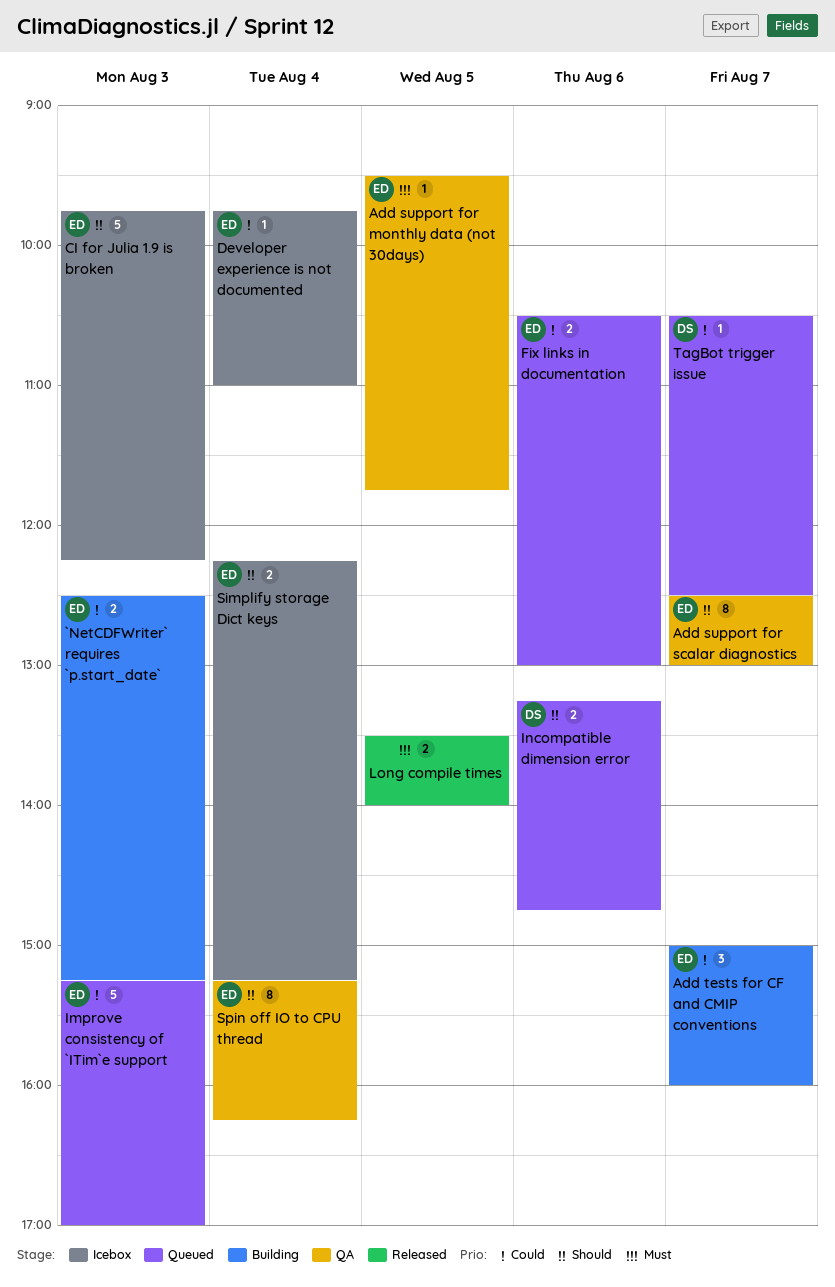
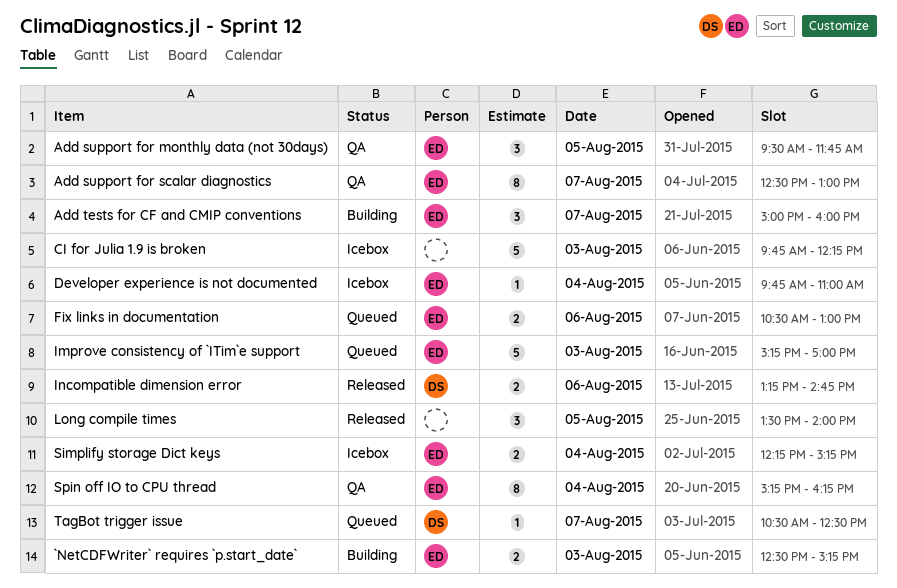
Add support for monthly data (not 30days), estimate: 1 -> 3
CI for Julia 1.9 is broken, owner: ED -> none
Incompatible dimension error, status: Queued -> Released
Long compile times, estimate: 2 -> 3

